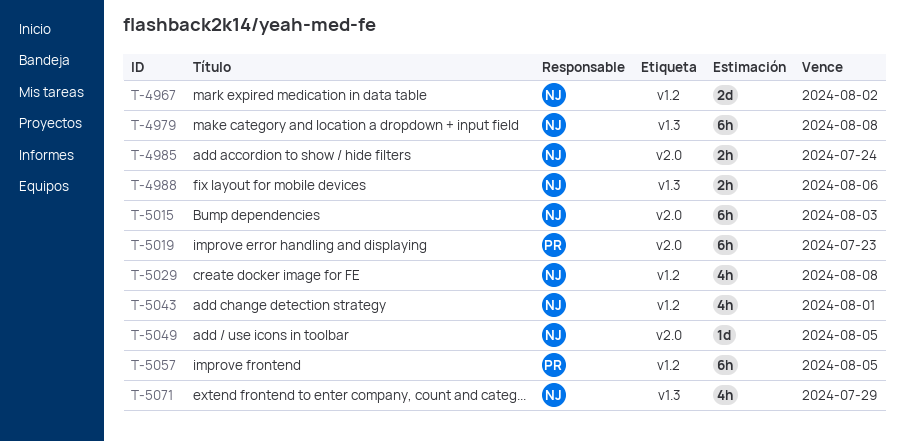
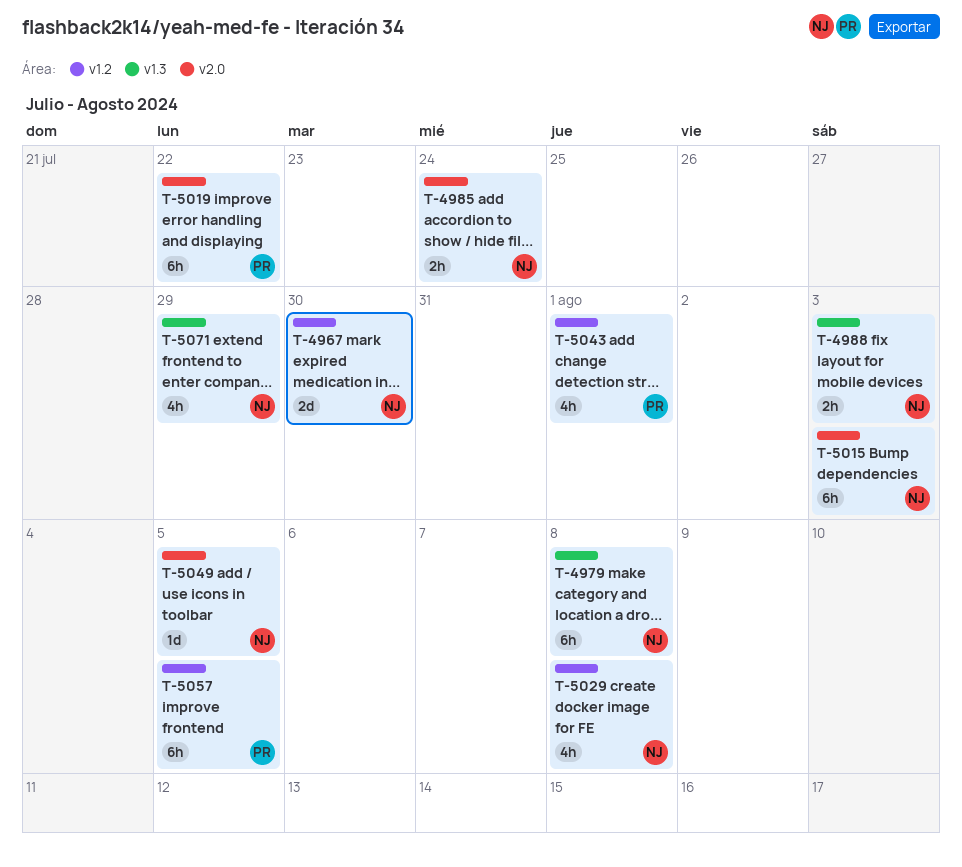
T-4967, due: Aug 2 -> Jul 30
T-4988, due: Aug 6 -> Aug 3
T-5019, due: Jul 23 -> Jul 22
T-5043, owner: NJ -> PR

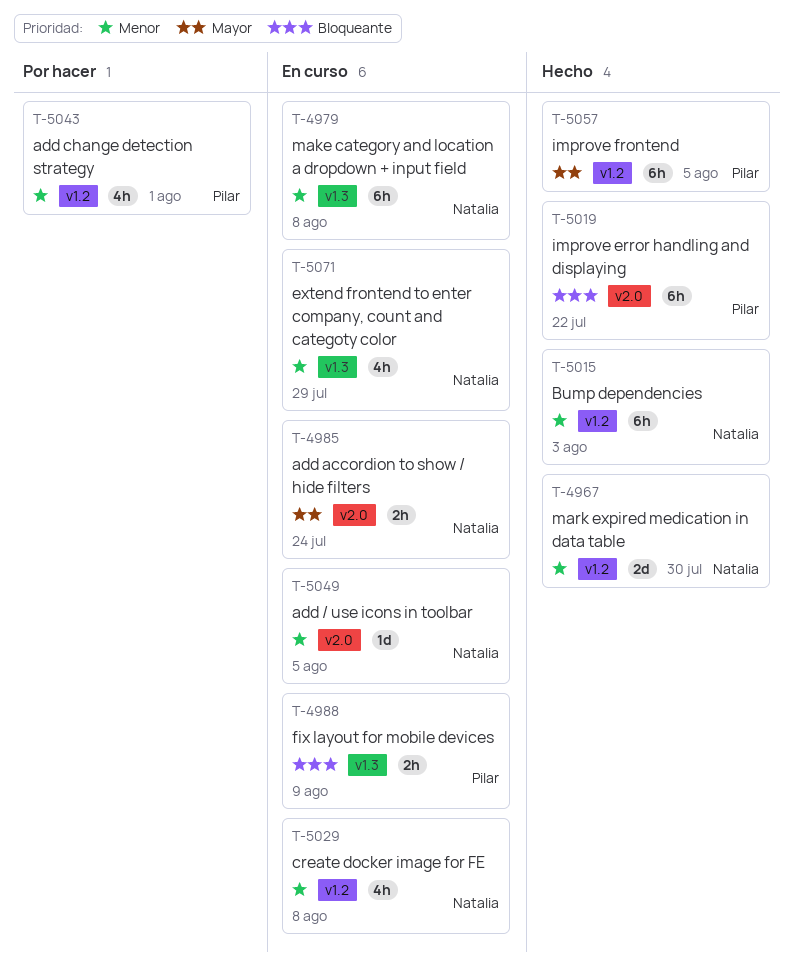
T-4988, owner: Natalia -> Pilar
T-4988, due: Aug 3 -> Aug 9
T-5015, label: v2.0 -> v1.2

